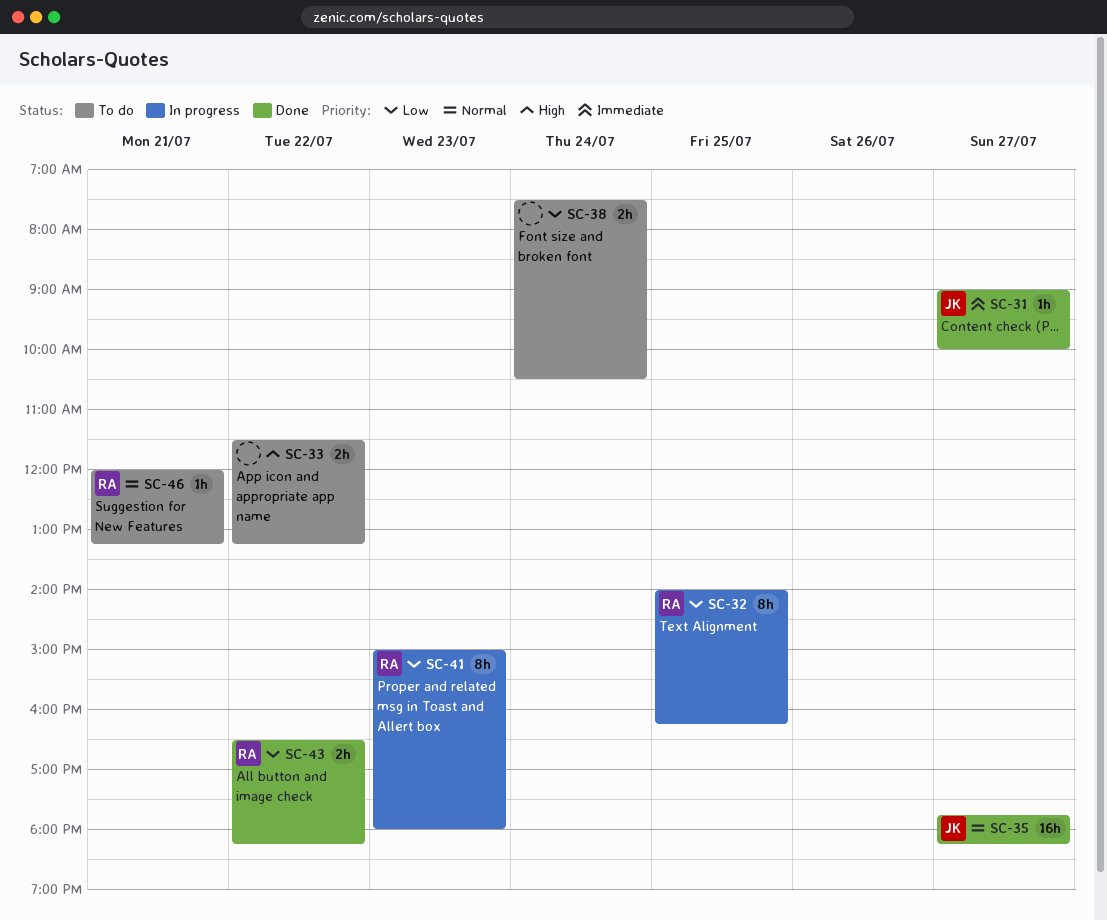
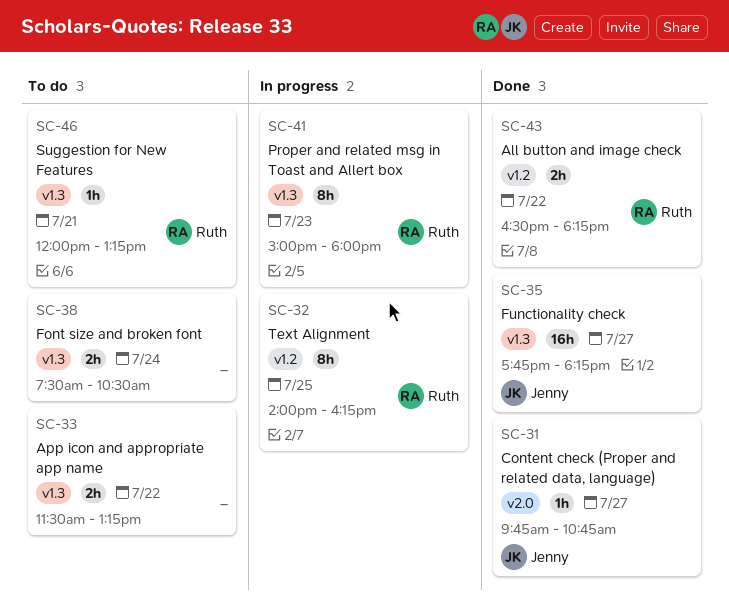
SC-31, begins: 09:00 -> 09:45
SC-31, ends: 10:00 -> 10:45

